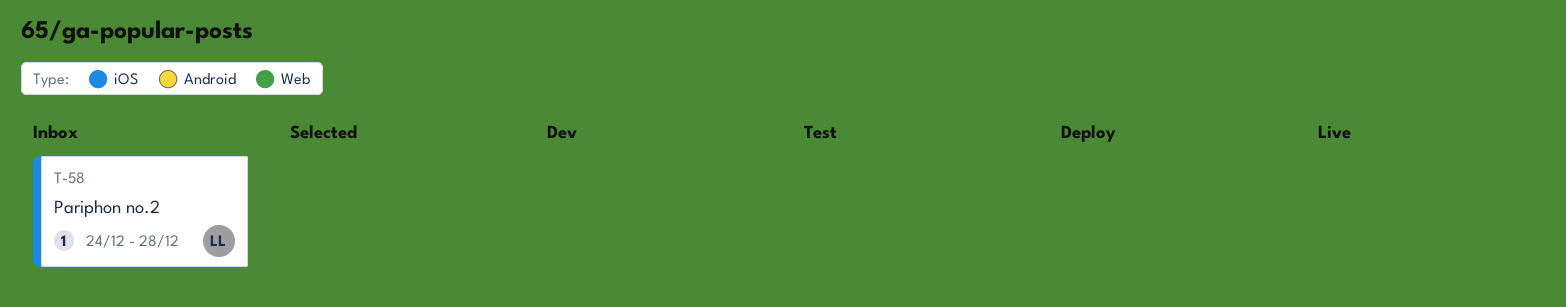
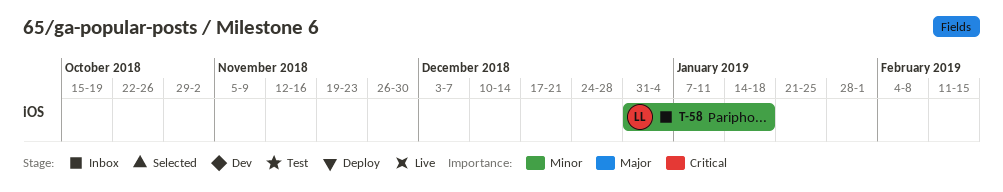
T-58, start: Dec 24 -> Dec 31
T-58, due: Dec 28 -> Jan 18

